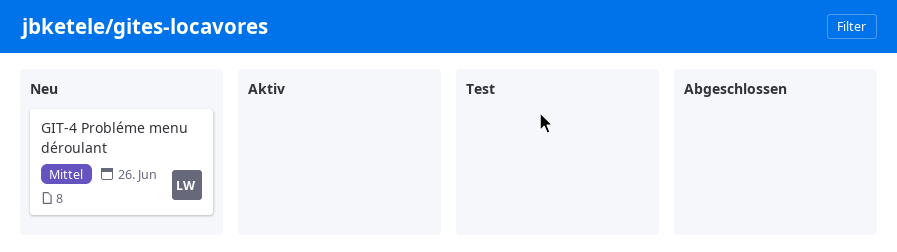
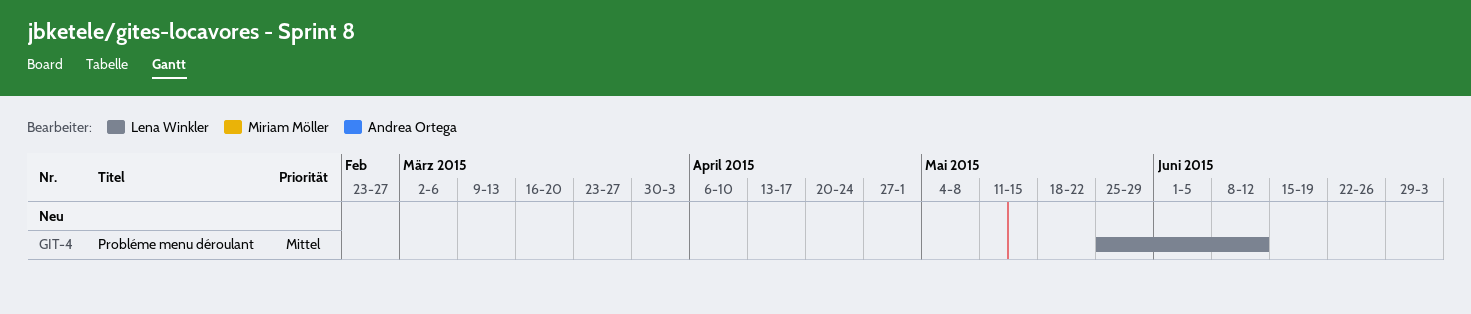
GIT-4, due: Jun 26 -> Jun 12

